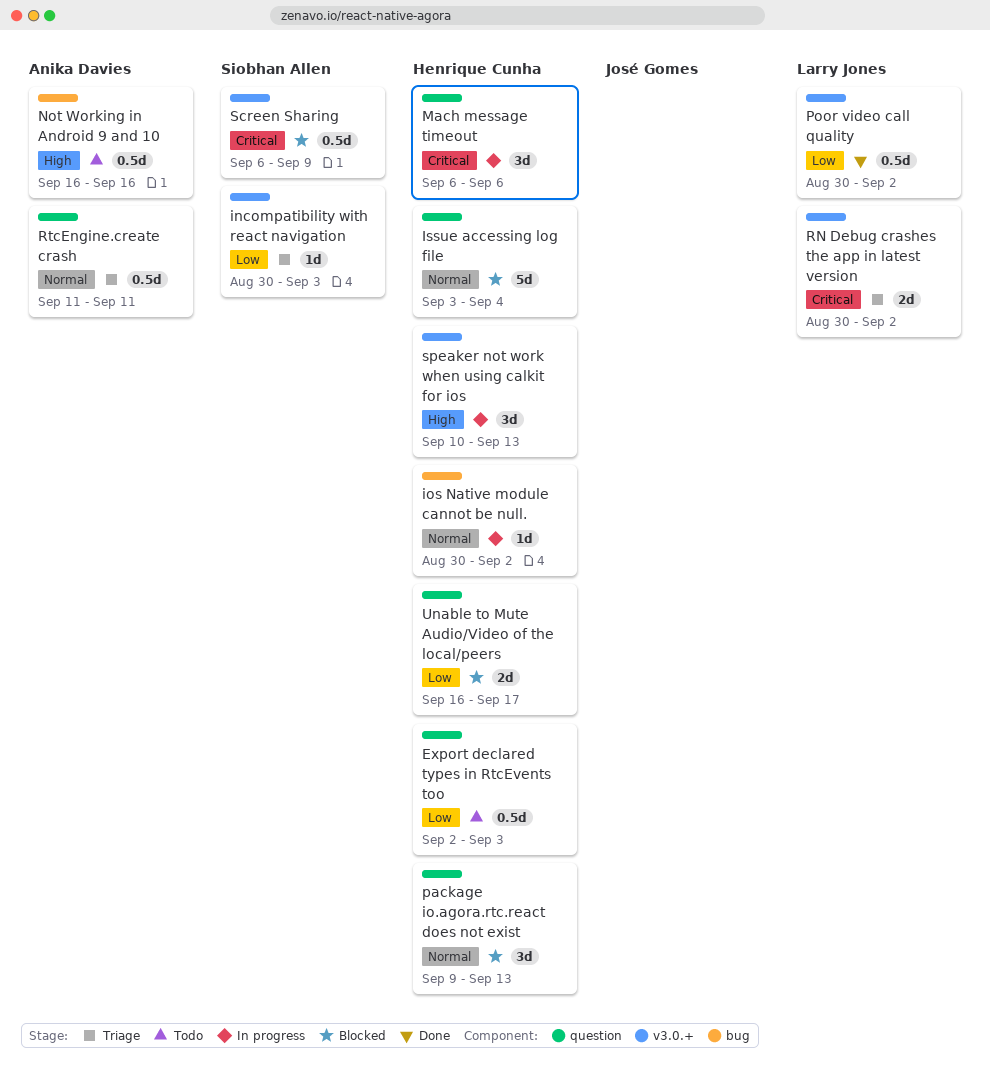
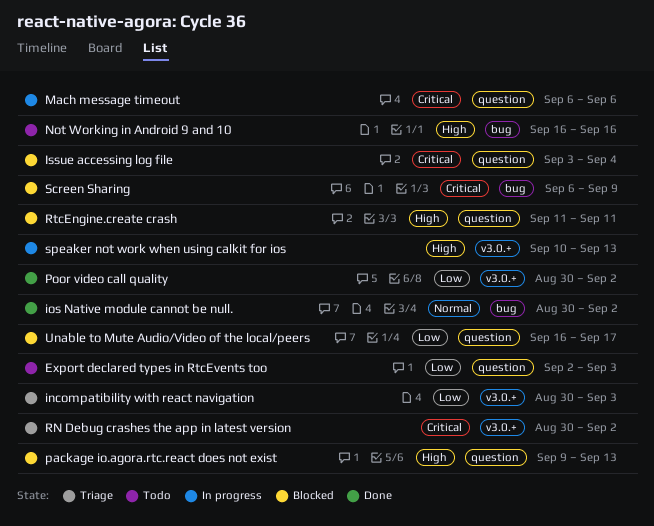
ios Native module cannot be null., status: In progress -> Done
Issue accessing log file, priority: Normal -> Critical
package io.agora.rtc.react does not exist, priority: Normal -> High
RtcEngine.create crash, status: Triage -> Blocked
RtcEngine.create crash, priority: Normal -> High
Screen Sharing, label: v3.0.+ -> bug

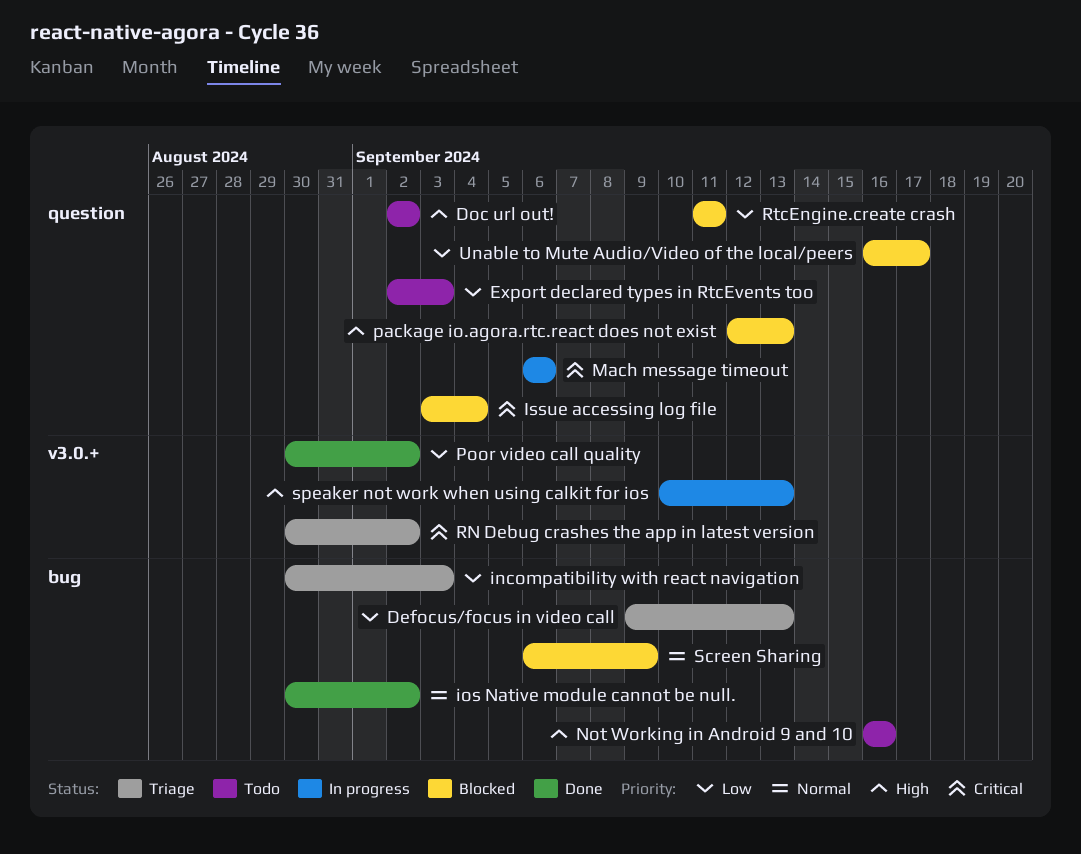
Defocus/focus in video call: none -> present
Doc url out!: none -> present
incompatibility with react navigation, label: v3.0.+ -> bug
package io.agora.rtc.react does not exist, start: Sep 9 -> Sep 12
RtcEngine.create crash, priority: High -> Low
Screen Sharing, priority: Critical -> Normal

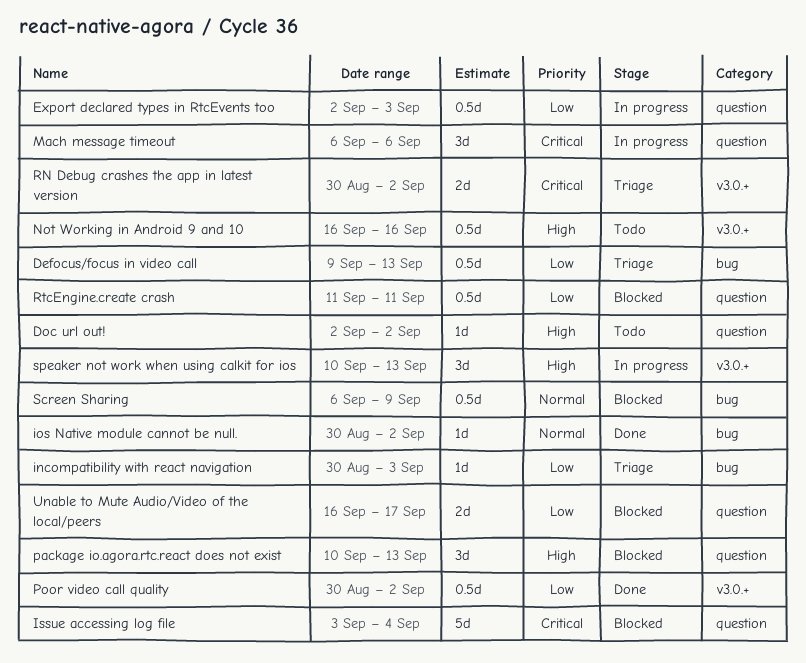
Export declared types in RtcEvents too, status: Todo -> In progress
Not Working in Android 9 and 10, label: bug -> v3.0.+
package io.agora.rtc.react does not exist, start: Sep 12 -> Sep 10

